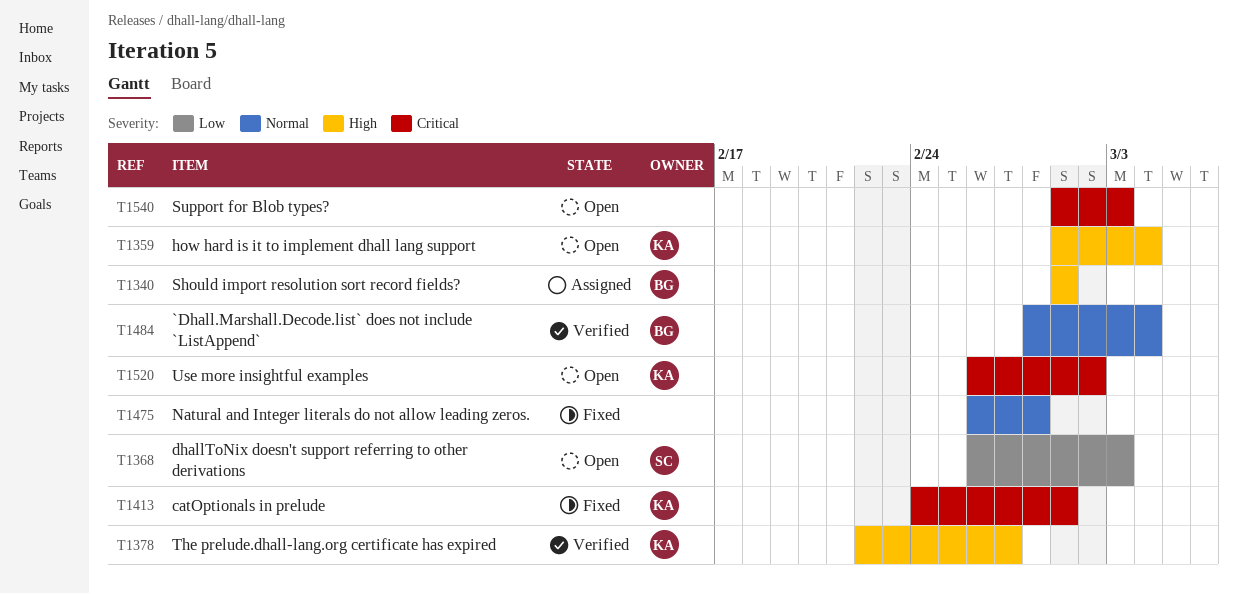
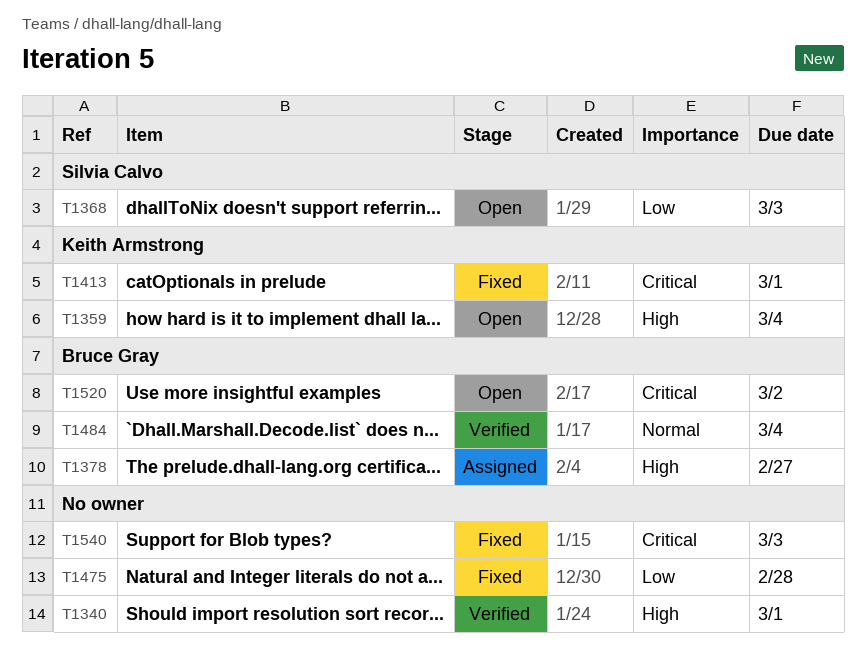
T1340, status: Assigned -> Verified
T1340, owner: Bruce Gray -> none
T1378, status: Verified -> Assigned
T1378, owner: Keith Armstrong -> Bruce Gray
T1475, priority: Normal -> Low
T1520, owner: Keith Armstrong -> Bruce Gray
T1540, status: Open -> Fixed

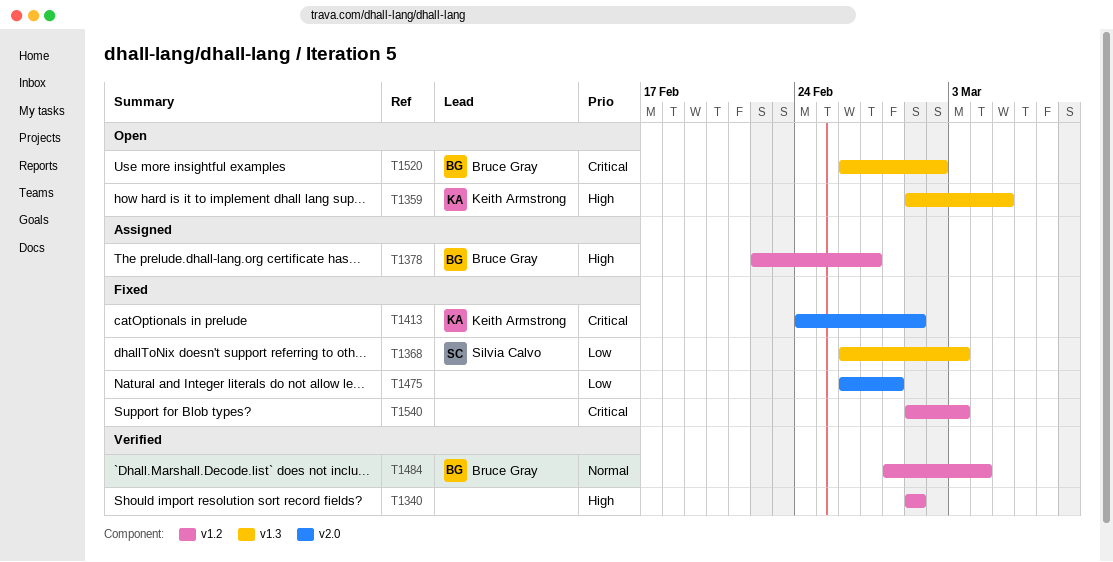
T1359, due: Mar 4 -> Mar 5
T1368, status: Open -> Fixed

